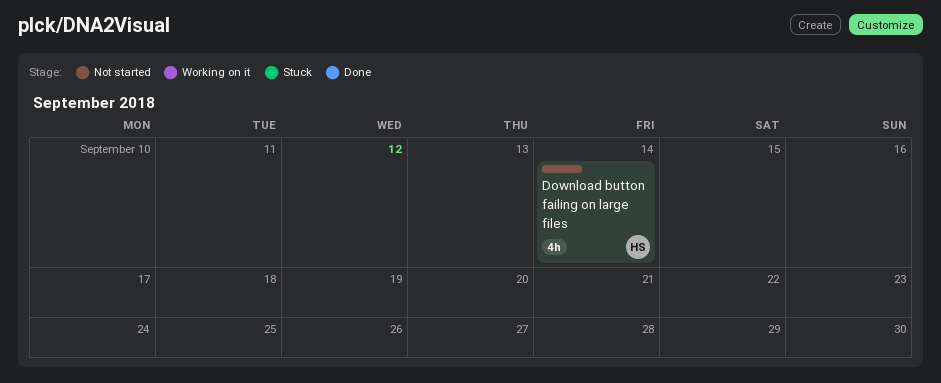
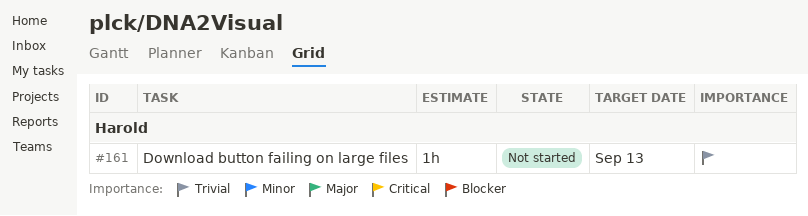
Download button failing on large files, estimate: 4h -> 1h
Download button failing on large files, due: Sep 14 -> Sep 13

